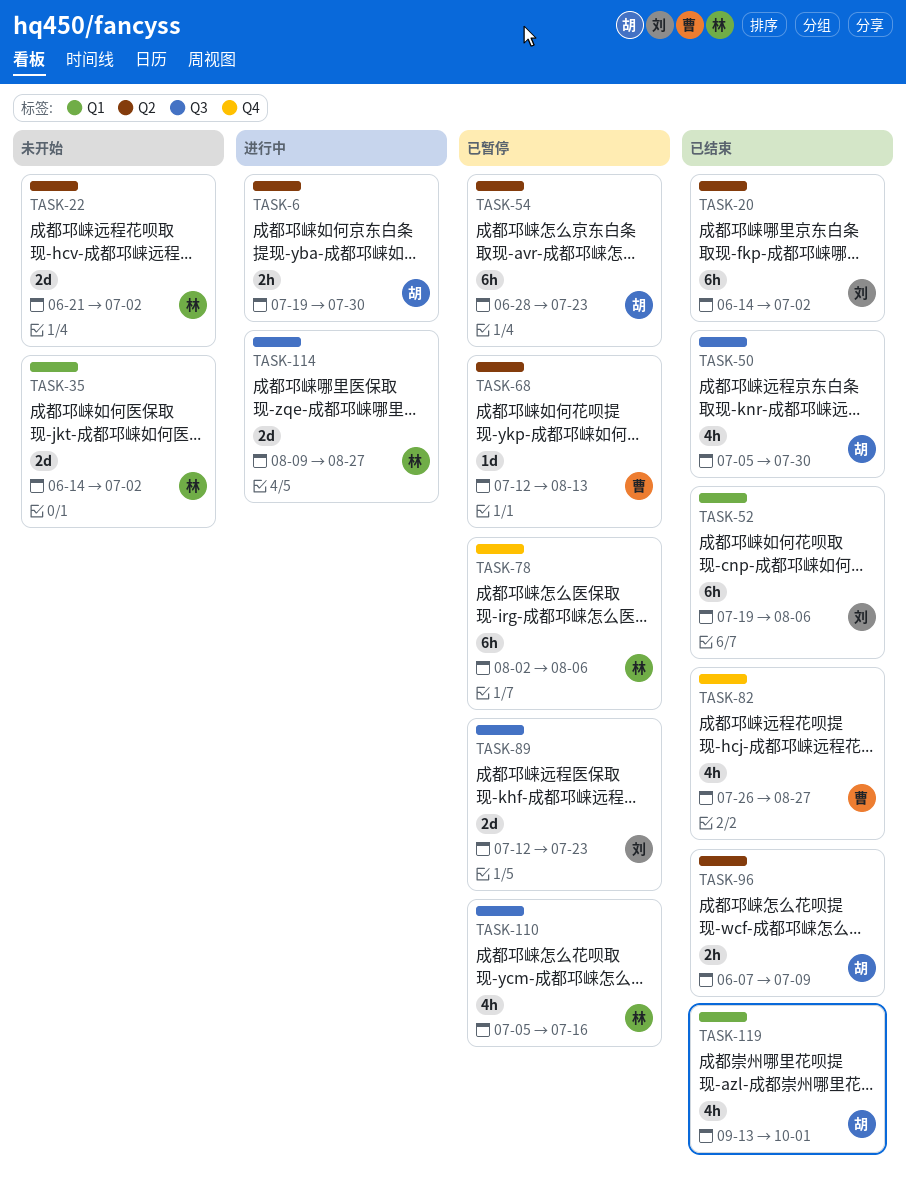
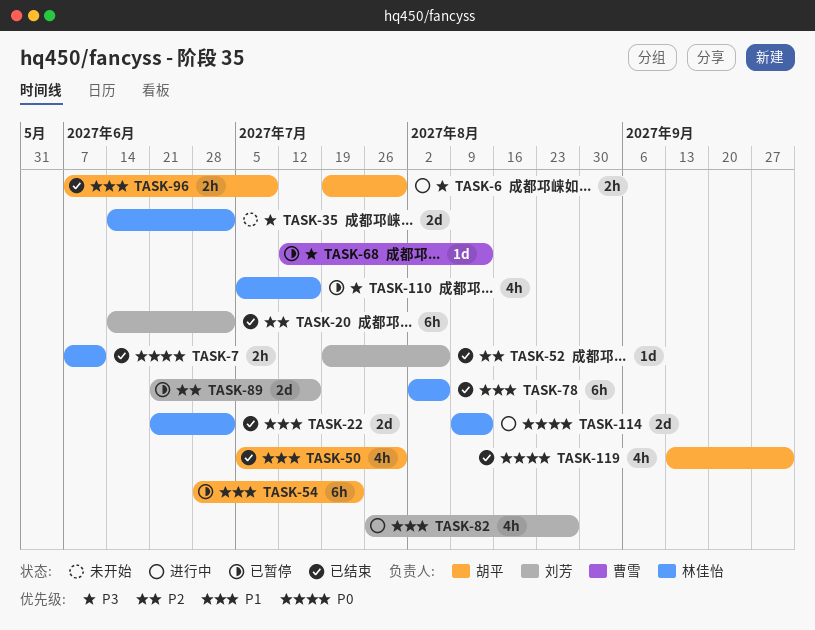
TASK-7: none -> present
TASK-22, status: 未开始 -> 已结束
TASK-52, estimate: 6h -> 1d
TASK-78, status: 已暂停 -> 已结束
TASK-82, status: 已结束 -> 进行中
TASK-82, owner: 曹雪 -> 刘芳
TASK-89, start: Jul 12 -> Jun 21
TASK-89, due: Jul 23 -> Jul 16
TASK-114, due: Aug 27 -> Aug 13

